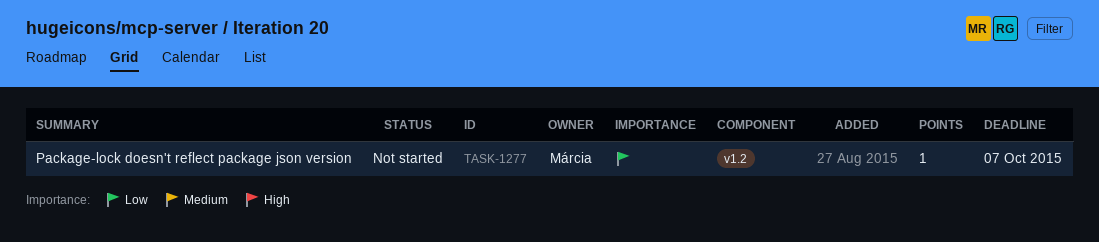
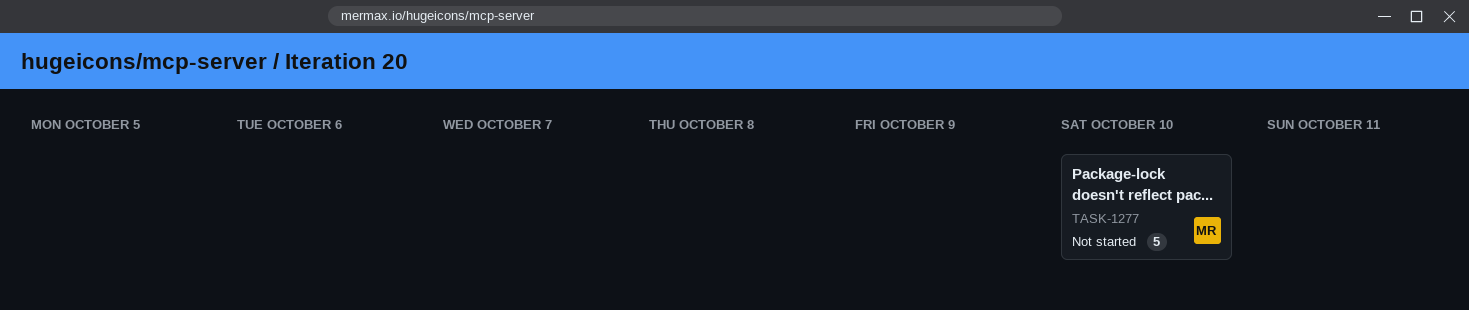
TASK-1277, estimate: 1 -> 5
TASK-1277, due: Oct 7 -> Oct 10

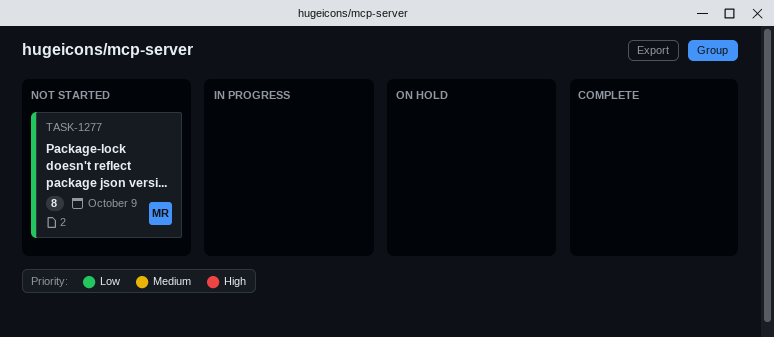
TASK-1277, estimate: 5 -> 8
TASK-1277, due: Oct 10 -> Oct 9

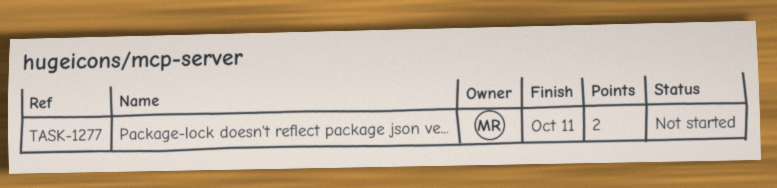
TASK-1277, estimate: 8 -> 2
TASK-1277, due: Oct 9 -> Oct 11

